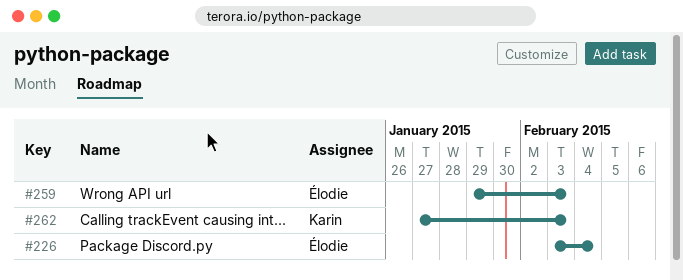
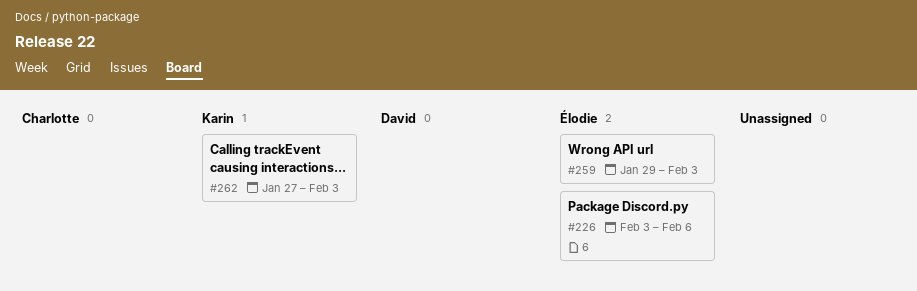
#226, due: Feb 4 -> Feb 6

